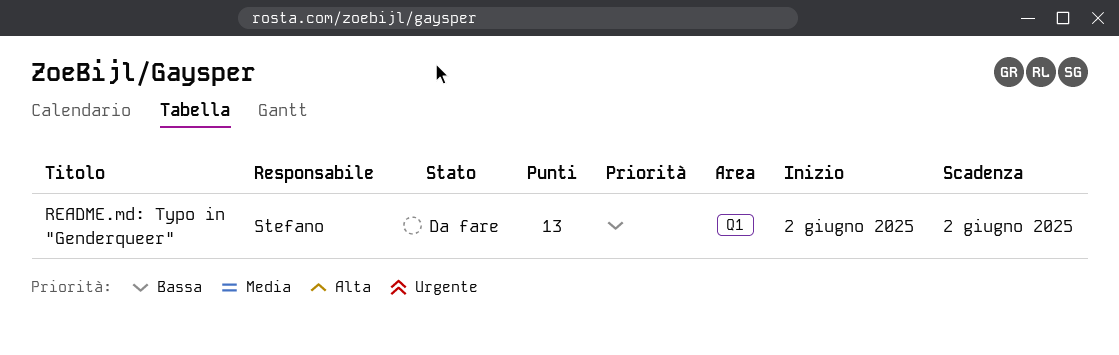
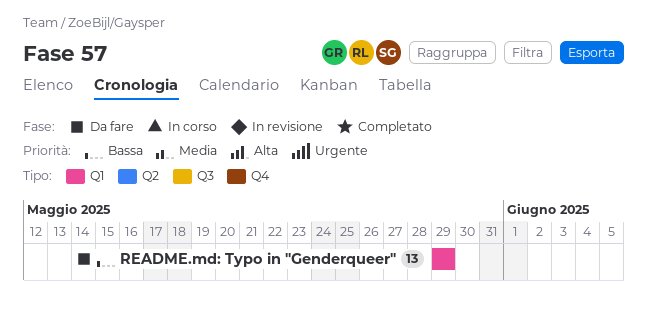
README.md: Typo in "Genderqueer", start: Jun 2 -> May 29
README.md: Typo in "Genderqueer", due: Jun 2 -> May 29

